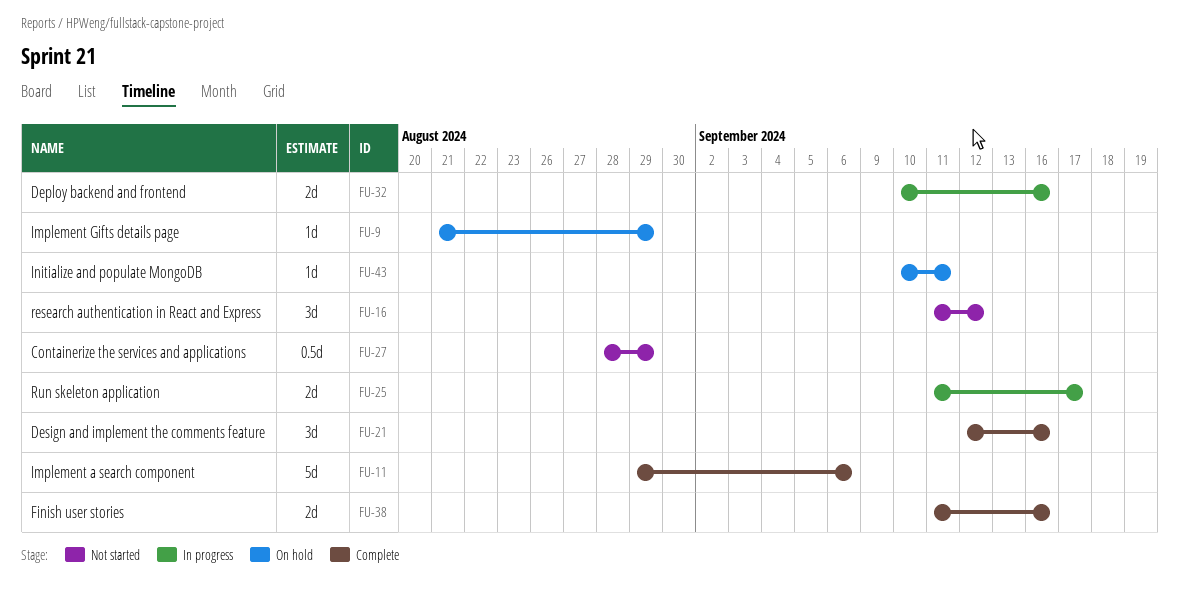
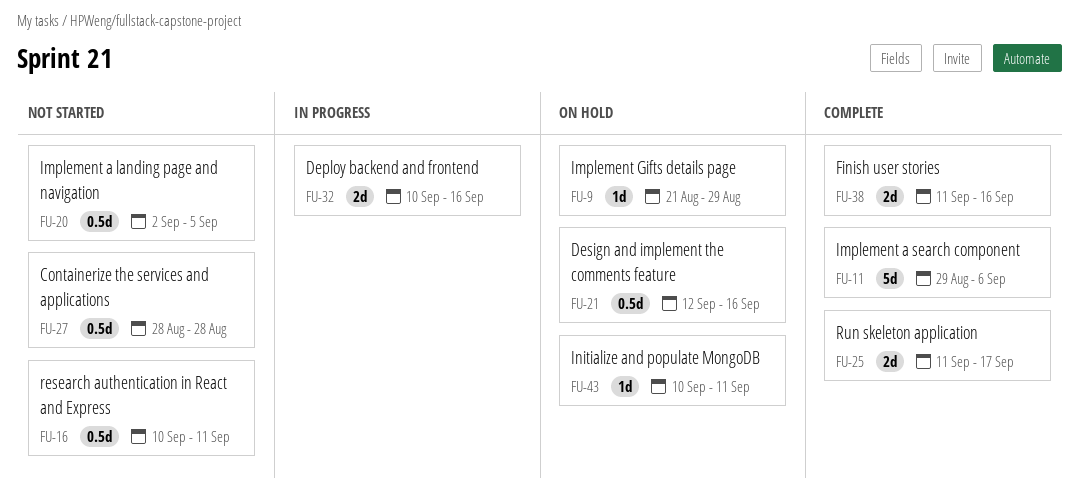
FU-16, estimate: 3d -> 0.5d
FU-16, start: Sep 11 -> Sep 10
FU-16, due: Sep 12 -> Sep 11
FU-20: none -> present
FU-21, status: Complete -> On hold
FU-21, estimate: 3d -> 0.5d
FU-25, status: In progress -> Complete
FU-27, due: Aug 29 -> Aug 28

